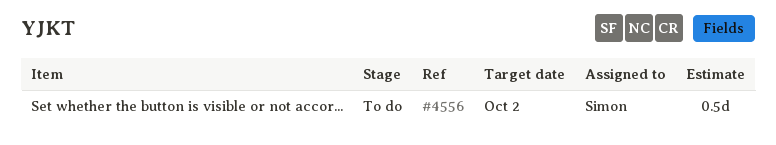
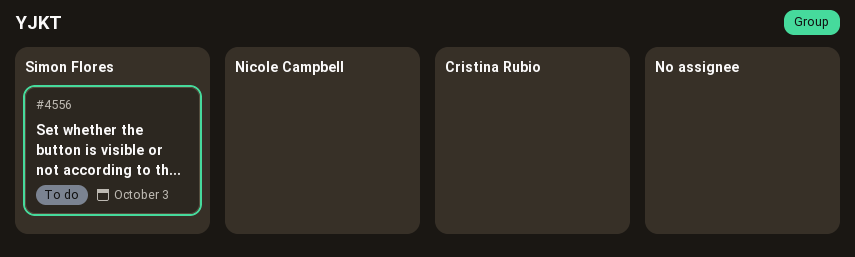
#4556, due: Oct 2 -> Oct 3

